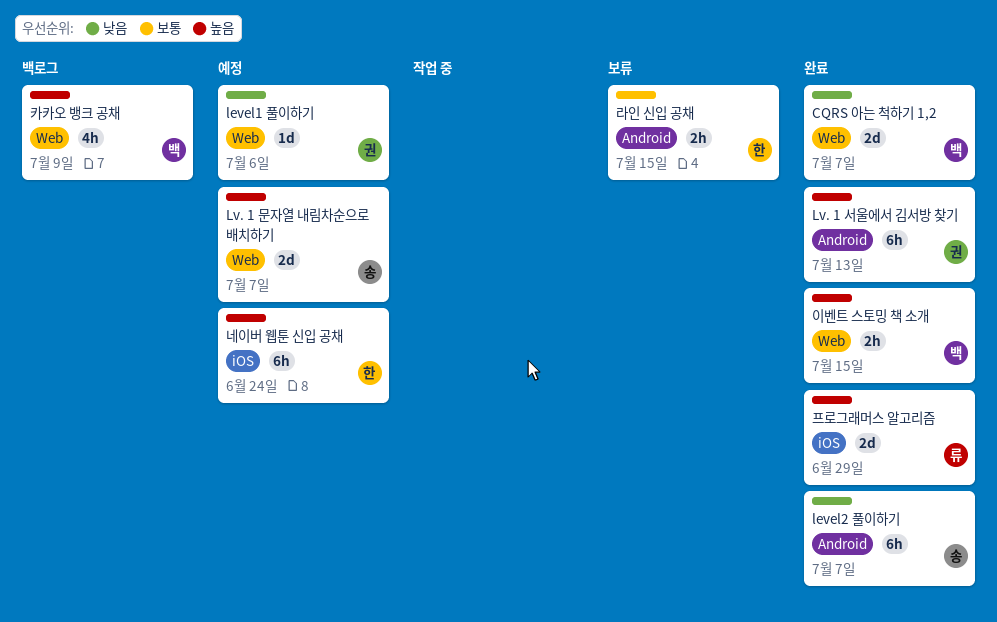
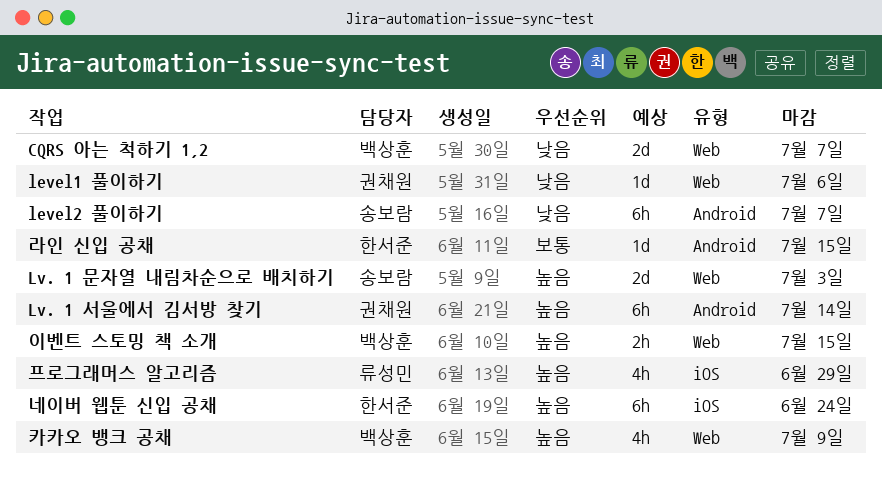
Lv. 1 문자열 내림차순으로 배치하기, due: Jul 7 -> Jul 3
Lv. 1 서울에서 김서방 찾기, due: Jul 13 -> Jul 14
라인 신입 공채, estimate: 2h -> 1d
프로그래머스 알고리즘, estimate: 2d -> 4h

